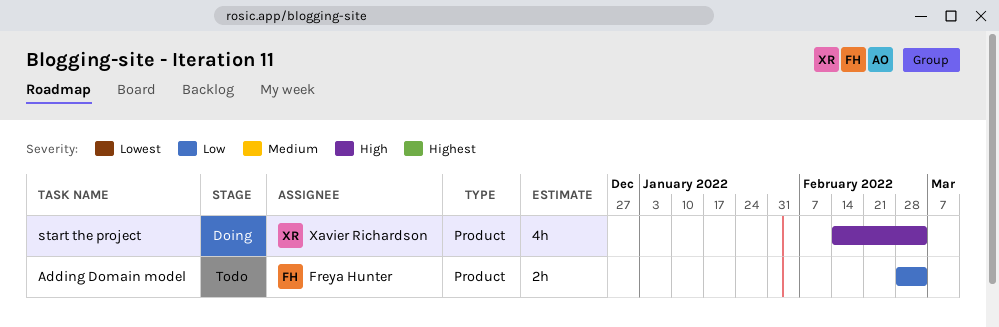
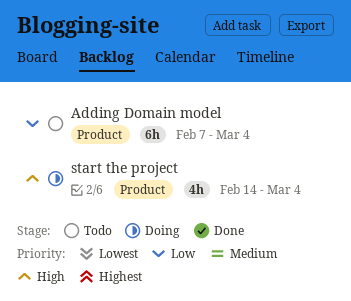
Adding Domain model, estimate: 2h -> 6h
Adding Domain model, start: Feb 28 -> Feb 7

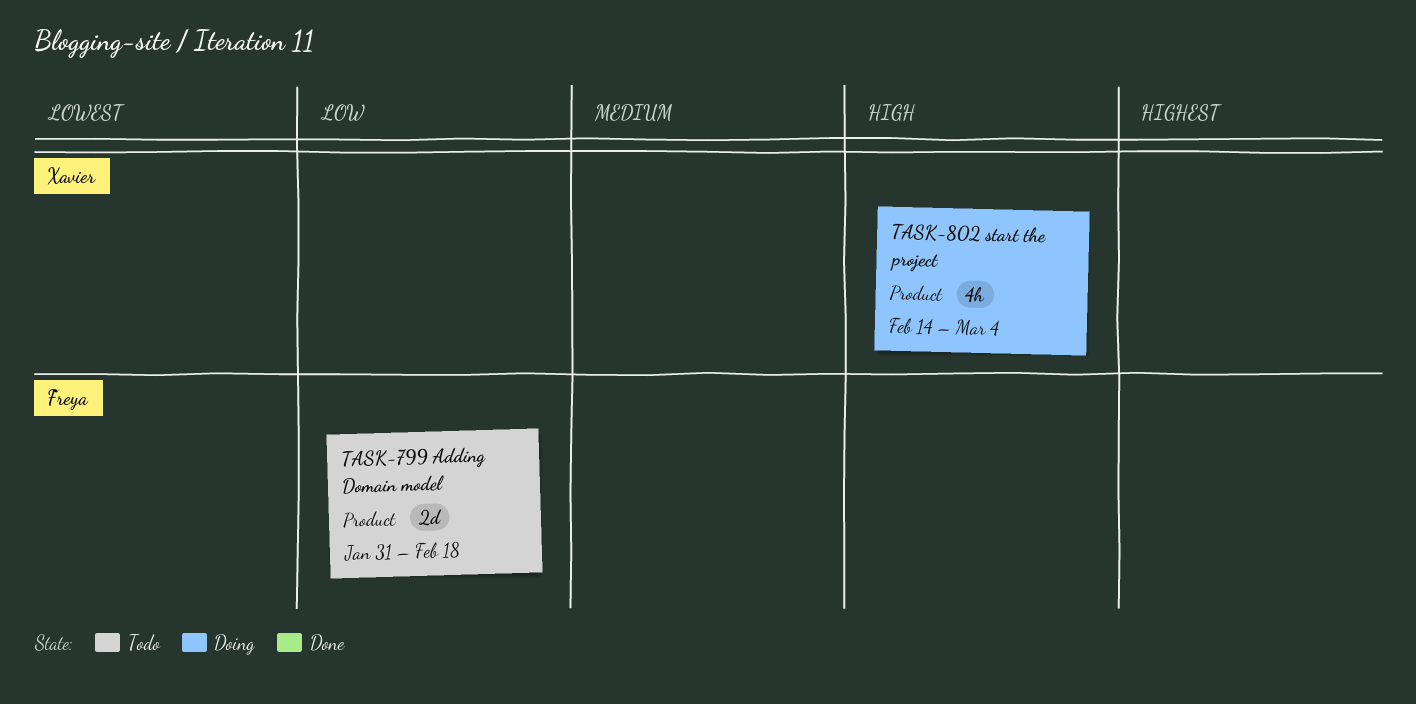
Adding Domain model, estimate: 6h -> 2d
Adding Domain model, start: Feb 7 -> Jan 31
Adding Domain model, due: Mar 4 -> Feb 18

